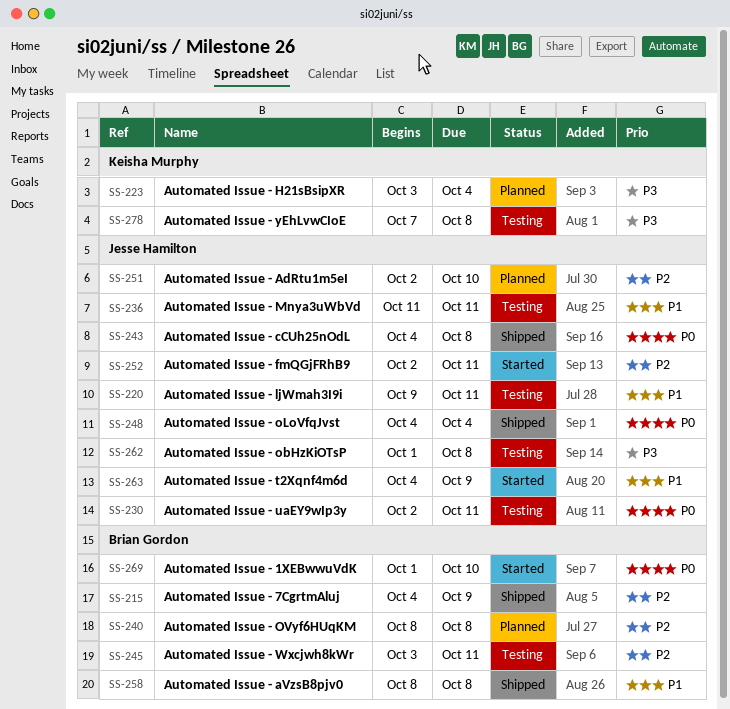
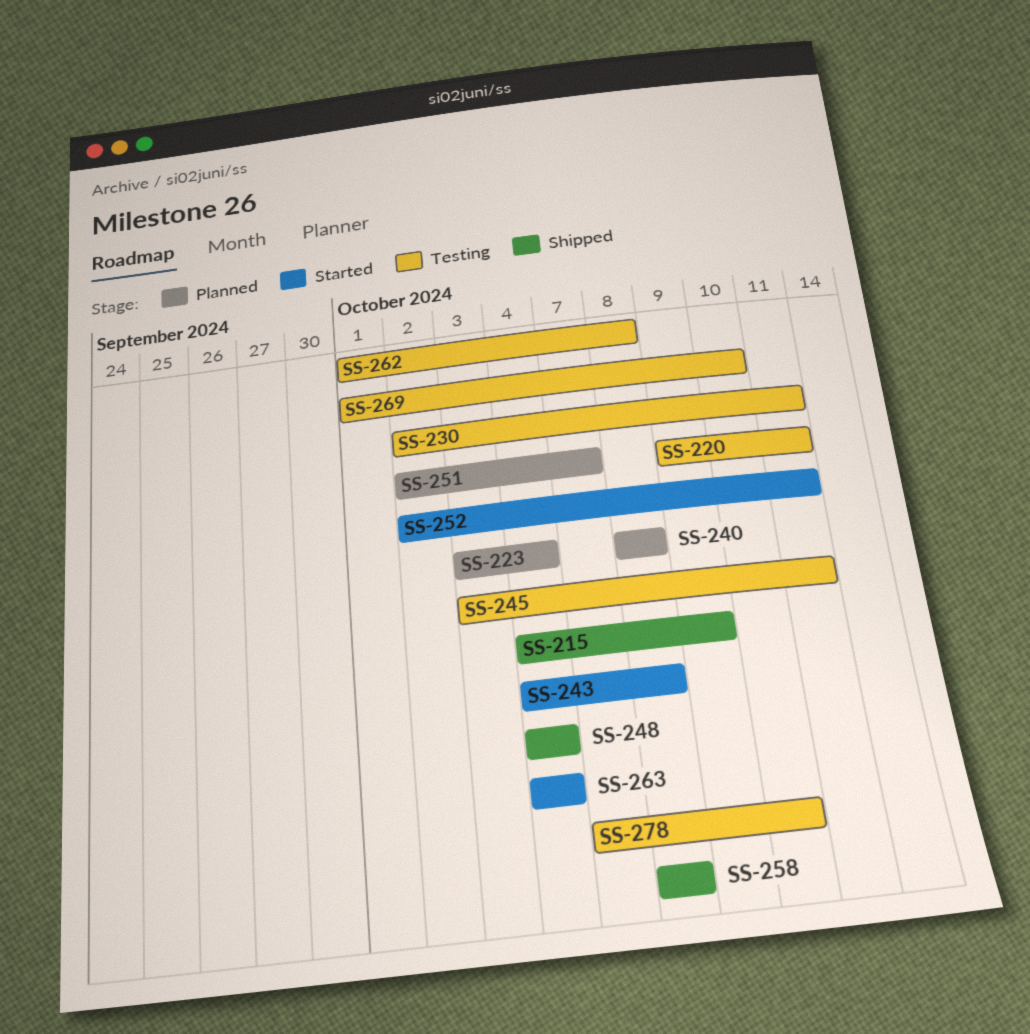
SS-236: present -> none
SS-243, status: Shipped -> Started
SS-251, due: Oct 10 -> Oct 7
SS-263, due: Oct 9 -> Oct 4
SS-269, status: Started -> Testing
SS-278, due: Oct 8 -> Oct 10

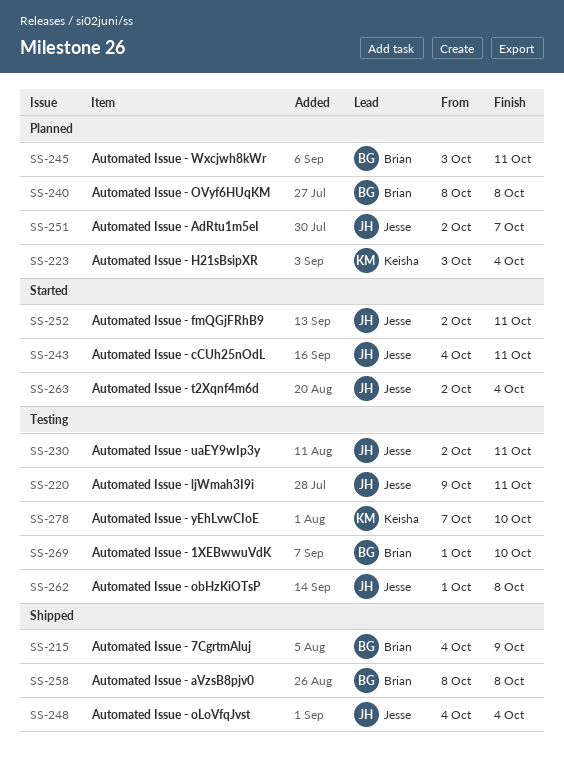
SS-243, due: Oct 8 -> Oct 11
SS-245, status: Testing -> Planned
SS-263, start: Oct 4 -> Oct 2

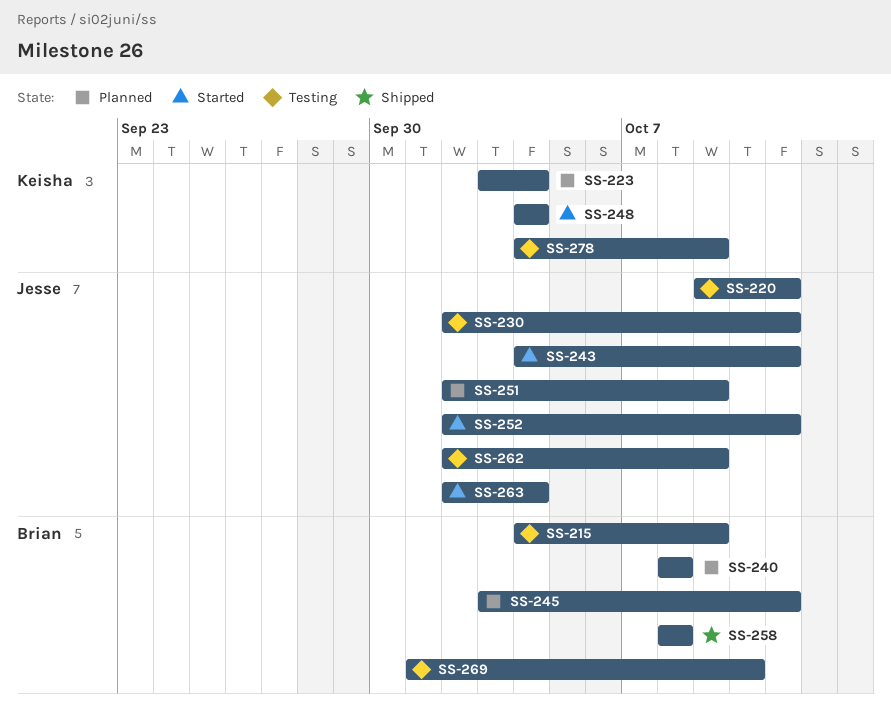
SS-215, status: Shipped -> Testing
SS-248, status: Shipped -> Started
SS-248, owner: Jesse -> Keisha
SS-251, due: Oct 7 -> Oct 9
SS-262, start: Oct 1 -> Oct 2
SS-262, due: Oct 8 -> Oct 9
SS-278, start: Oct 7 -> Oct 4
SS-278, due: Oct 10 -> Oct 9

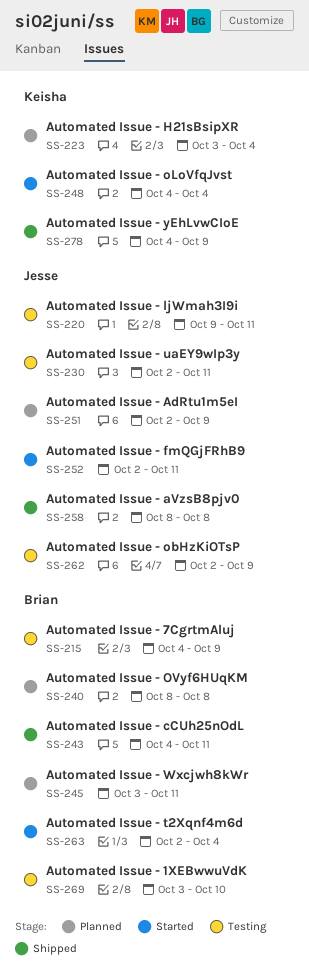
SS-243, status: Started -> Shipped
SS-243, owner: Jesse -> Brian
SS-258, owner: Brian -> Jesse
SS-263, owner: Jesse -> Brian
SS-269, start: Oct 1 -> Oct 3
SS-278, status: Testing -> Shipped

